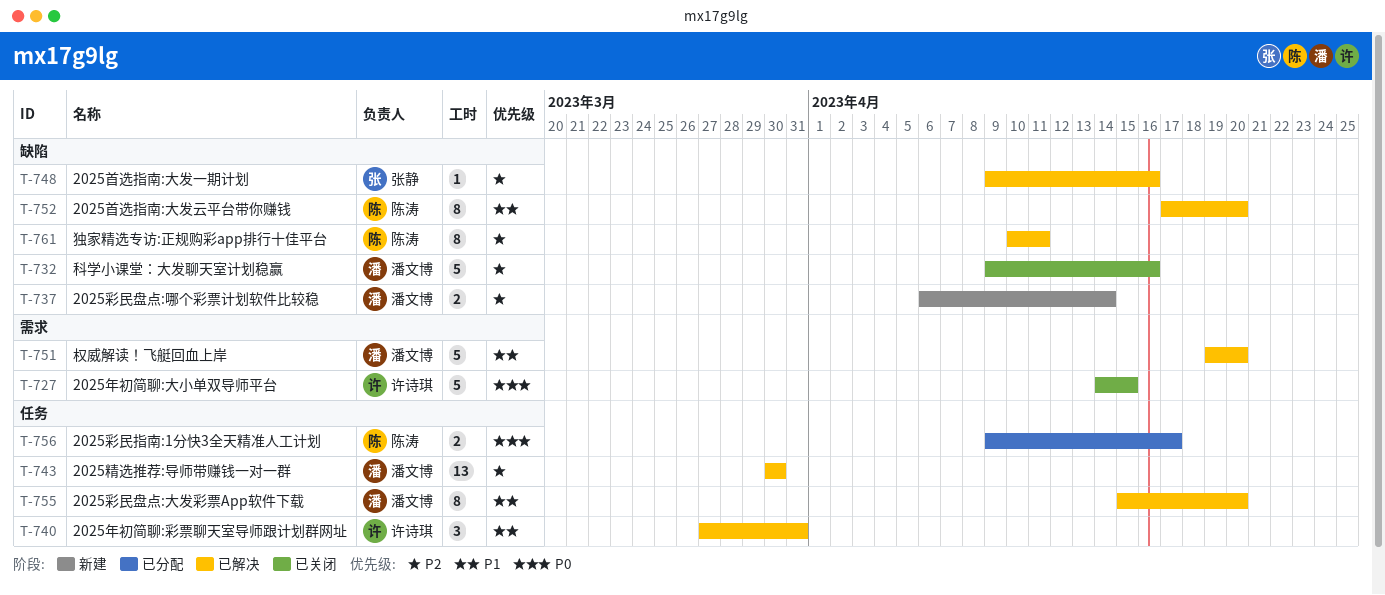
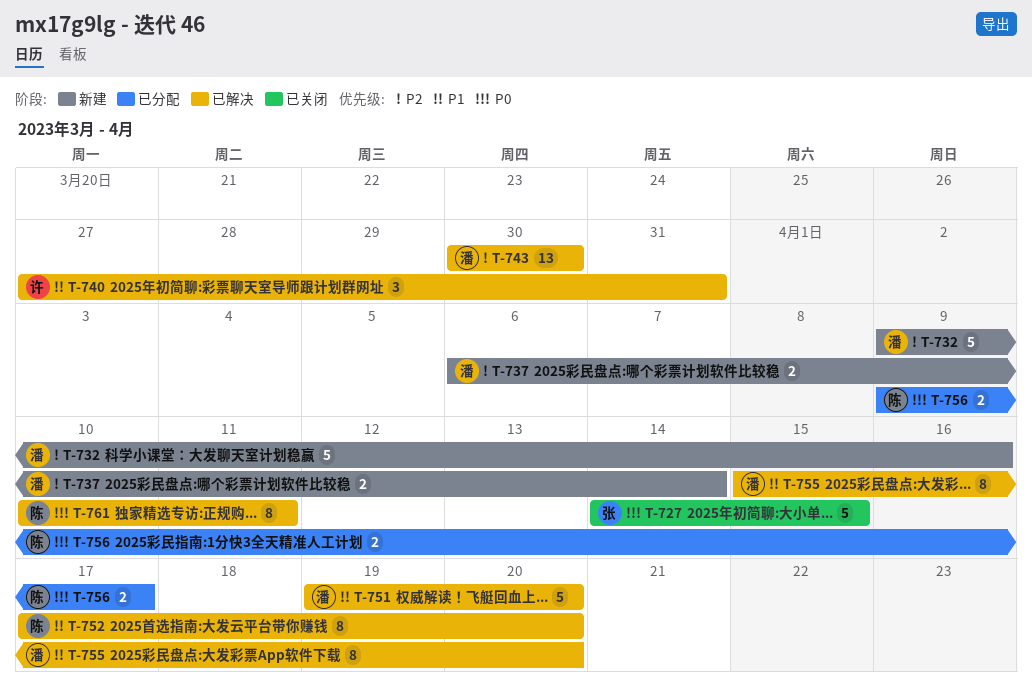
T-727, owner: 许诗琪 -> 张静
T-732, status: 已关闭 -> 新建
T-748: present -> none
T-761, priority: P2 -> P0

